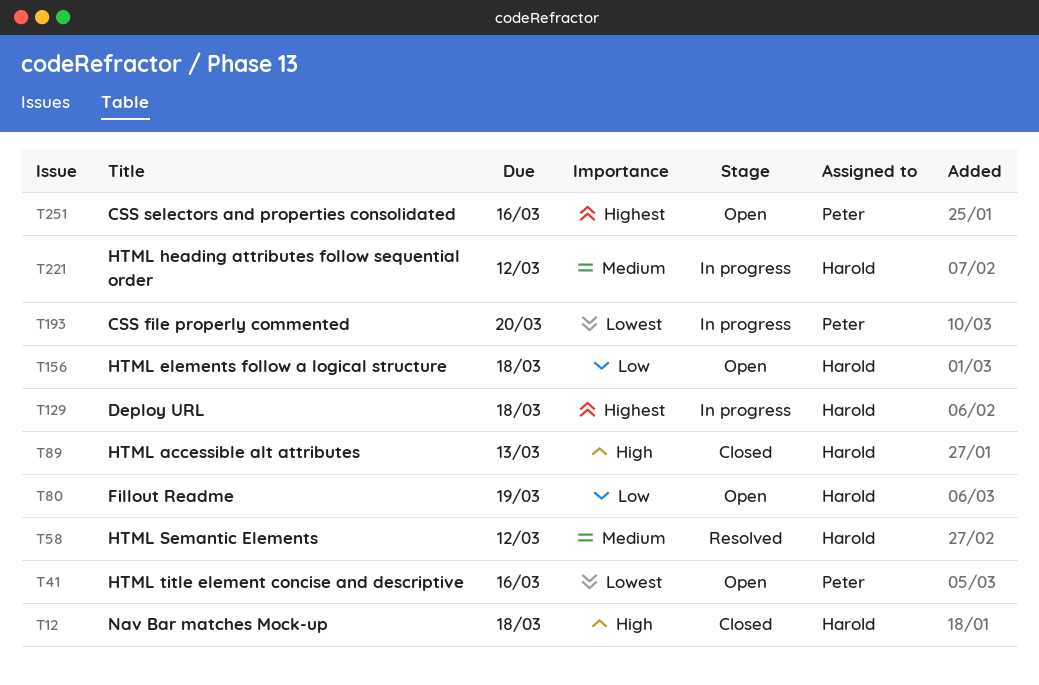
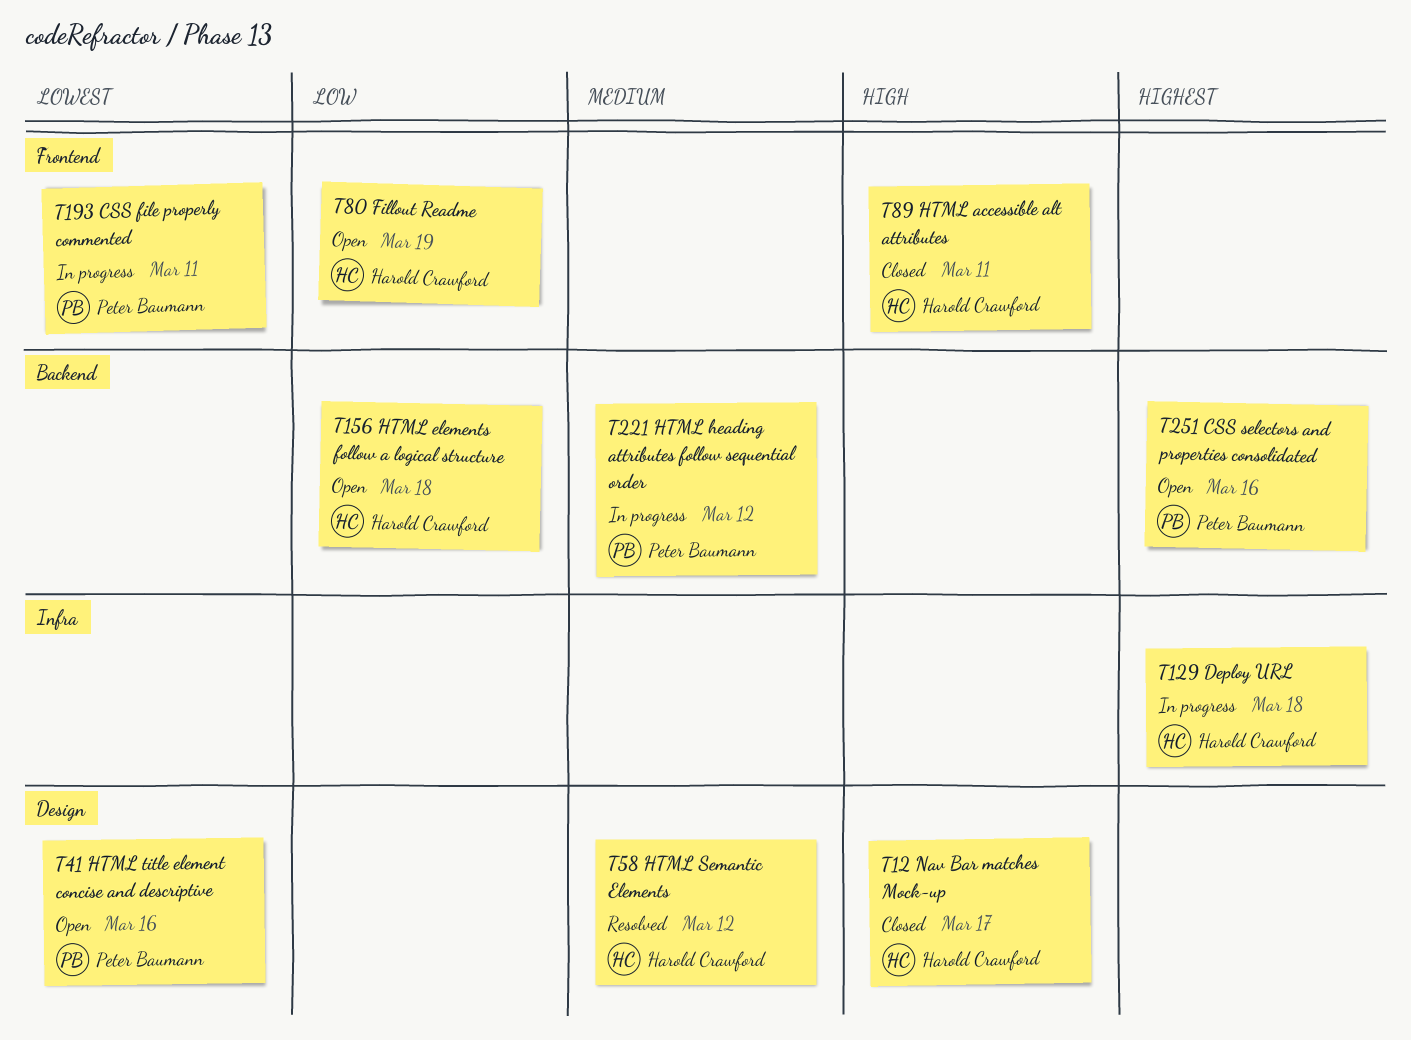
T12, due: Mar 18 -> Mar 17
T89, due: Mar 13 -> Mar 11
T193, due: Mar 20 -> Mar 11
T221, owner: Harold Crawford -> Peter Baumann

